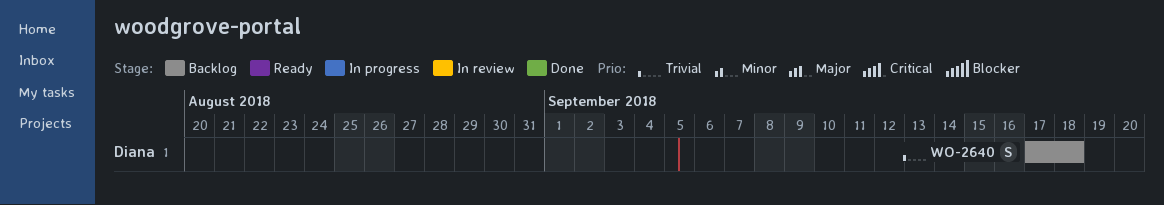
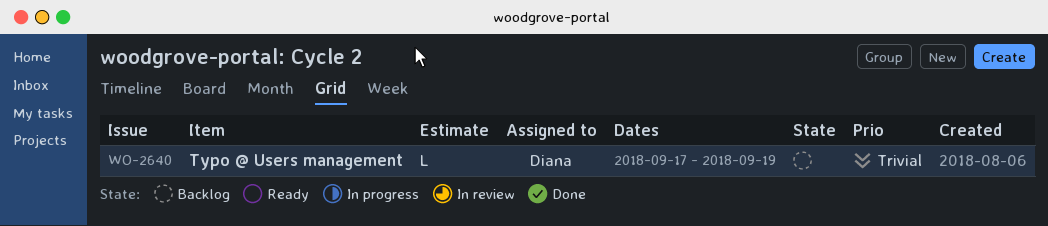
WO-2640, estimate: S -> L
WO-2640, due: Sep 18 -> Sep 19

